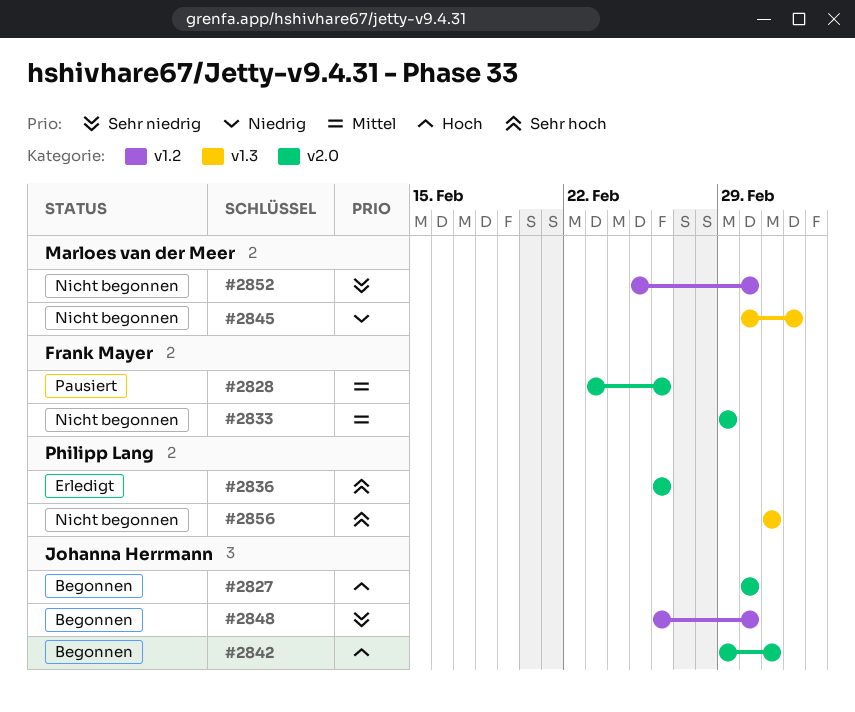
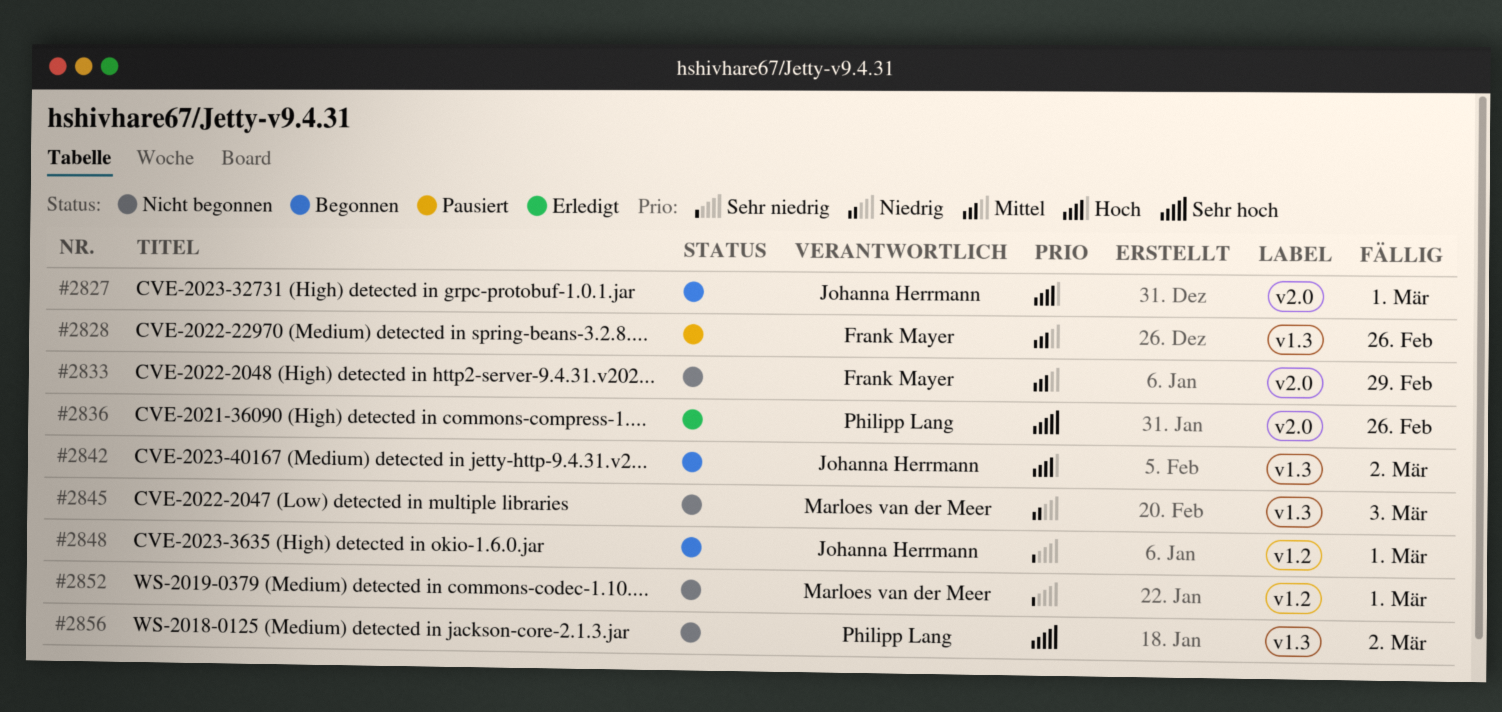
#2828, label: v2.0 -> v1.3
#2842, label: v2.0 -> v1.3

